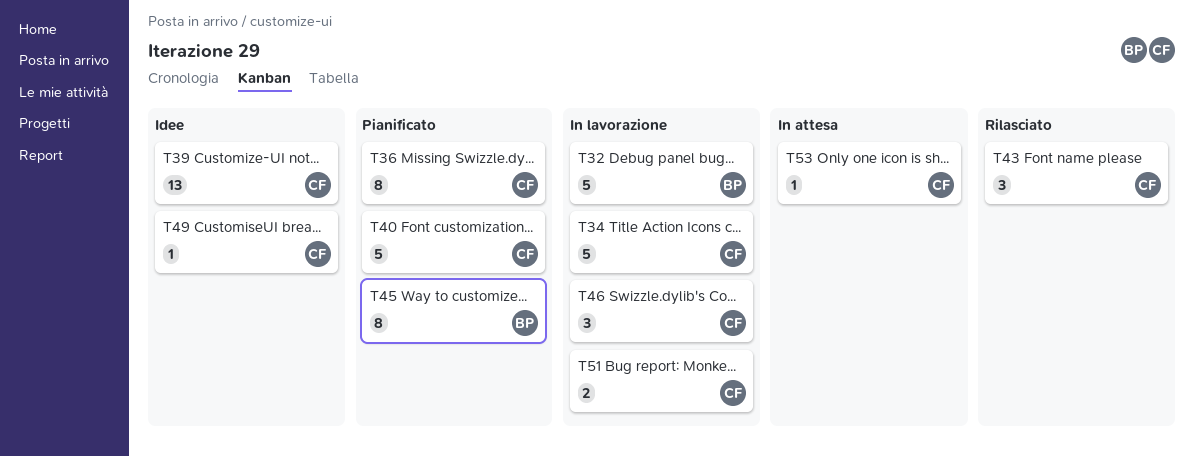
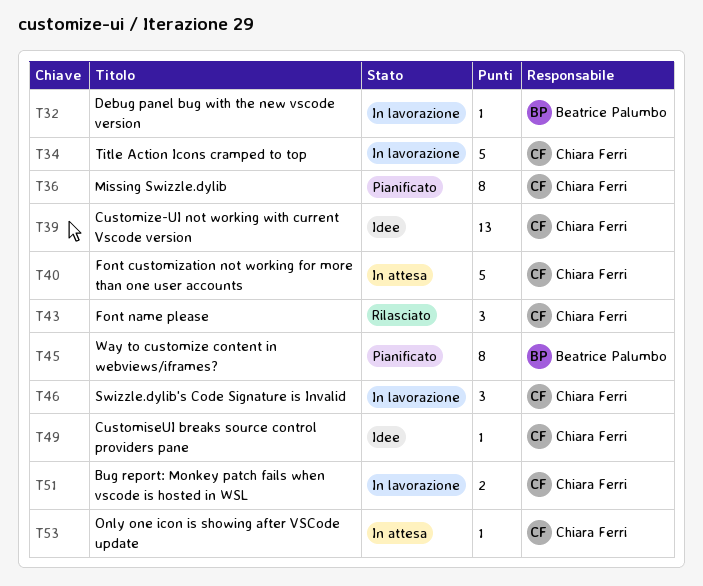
T32, estimate: 5 -> 1
T40, status: Pianificato -> In attesa

